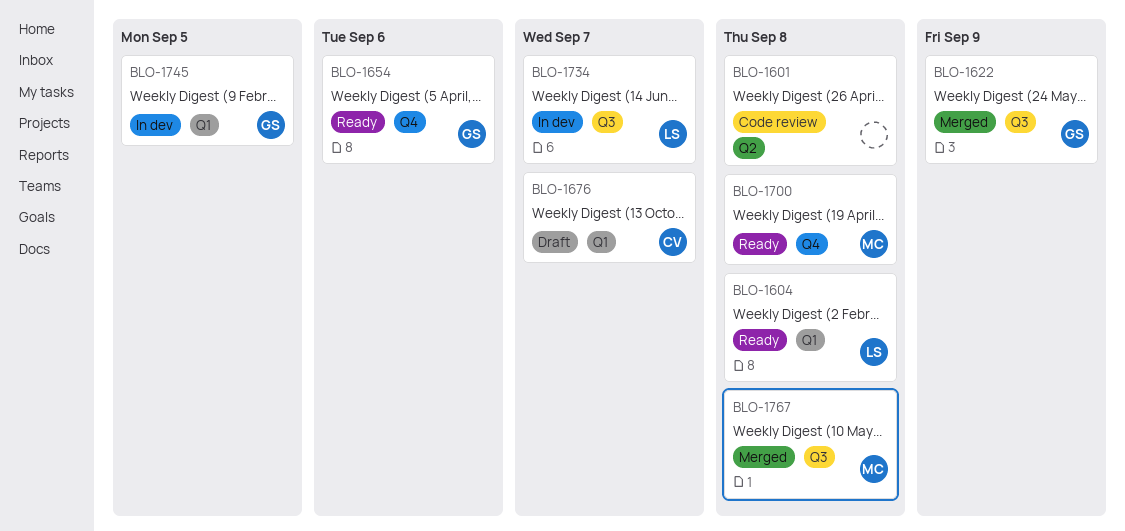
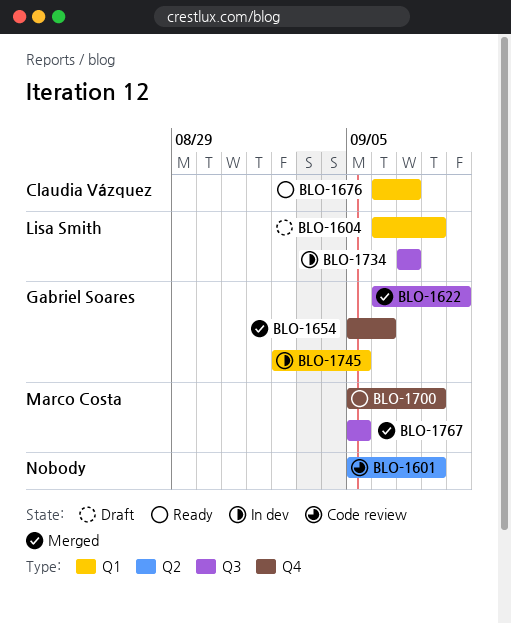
BLO-1604, status: Ready -> Draft
BLO-1654, status: Ready -> Merged
BLO-1676, status: Draft -> Ready
BLO-1767, due: Sep 8 -> Sep 5

